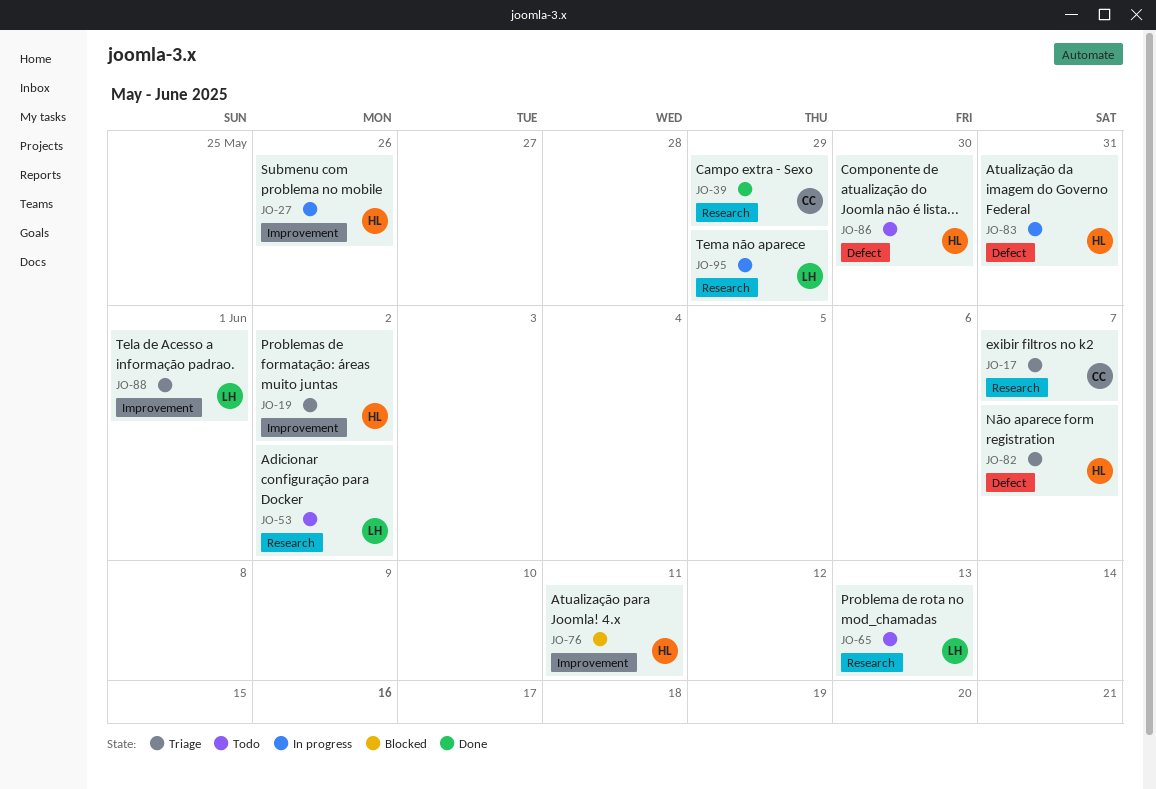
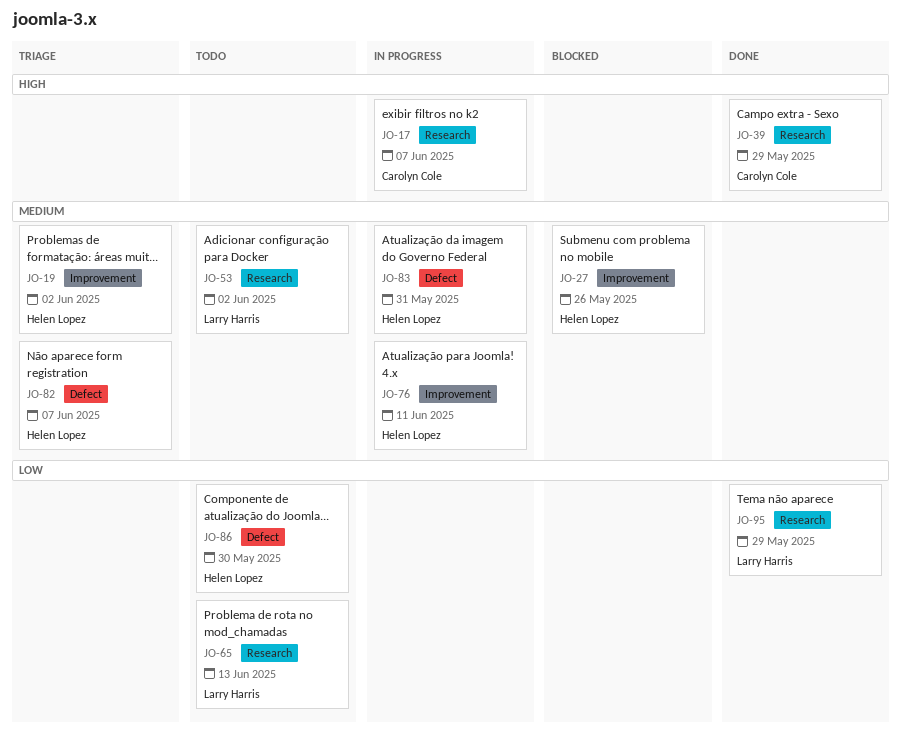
JO-17, status: Triage -> In progress
JO-27, status: In progress -> Blocked
JO-76, status: Blocked -> In progress
JO-88: present -> none
JO-95, status: In progress -> Done

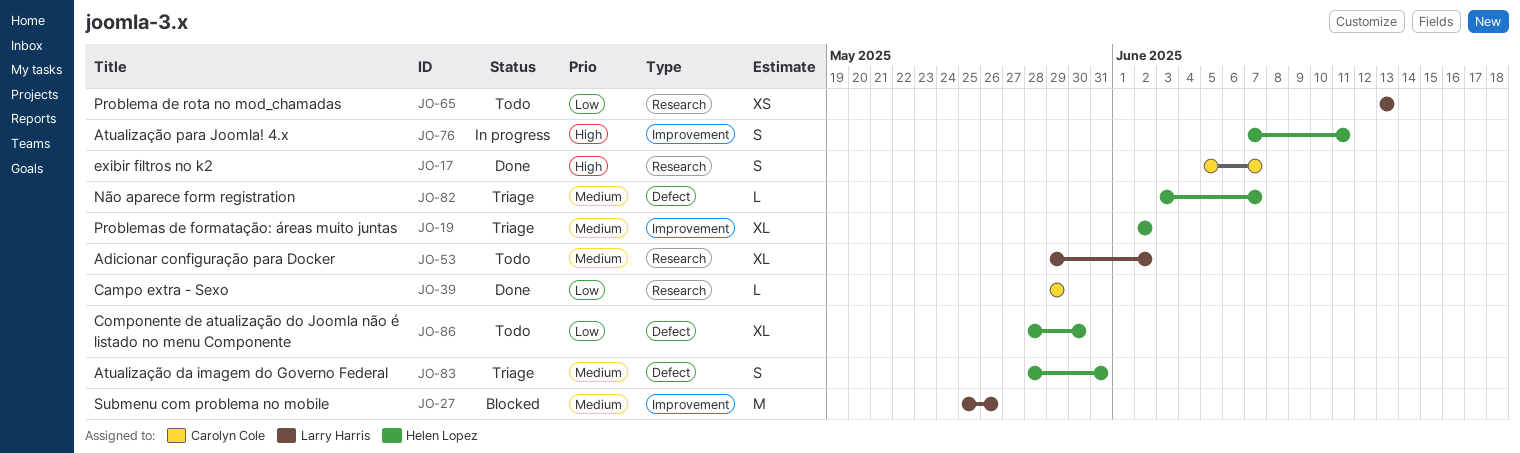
JO-17, status: In progress -> Done
JO-27, owner: Helen Lopez -> Larry Harris
JO-39, priority: High -> Low
JO-76, priority: Medium -> High
JO-83, status: In progress -> Triage
JO-95: present -> none

